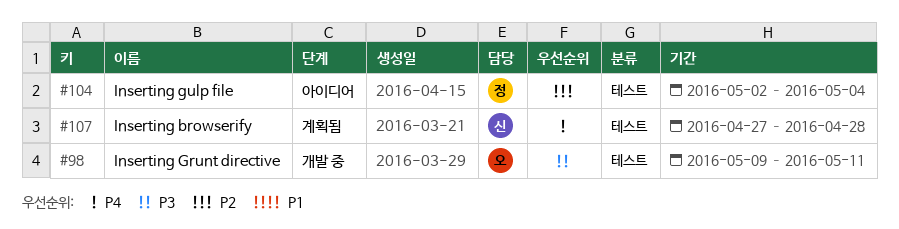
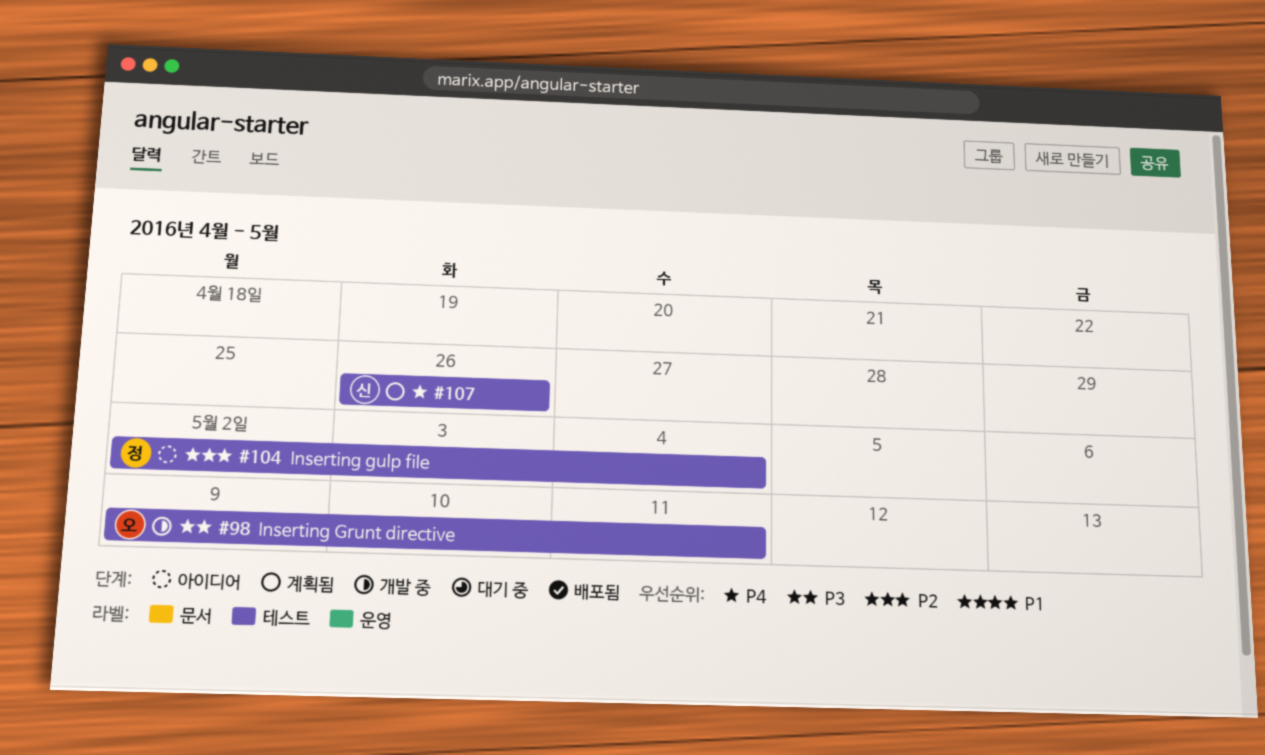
#107, start: Apr 27 -> Apr 26
#107, due: Apr 28 -> Apr 26

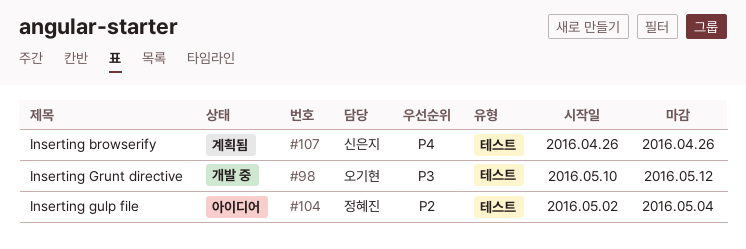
#98, start: May 9 -> May 10
#98, due: May 11 -> May 12

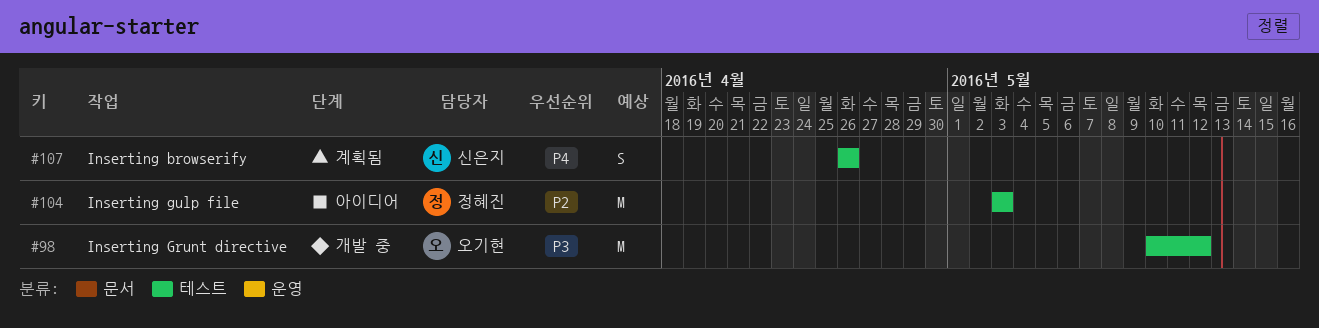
#104, start: May 2 -> May 3
#104, due: May 4 -> May 3

